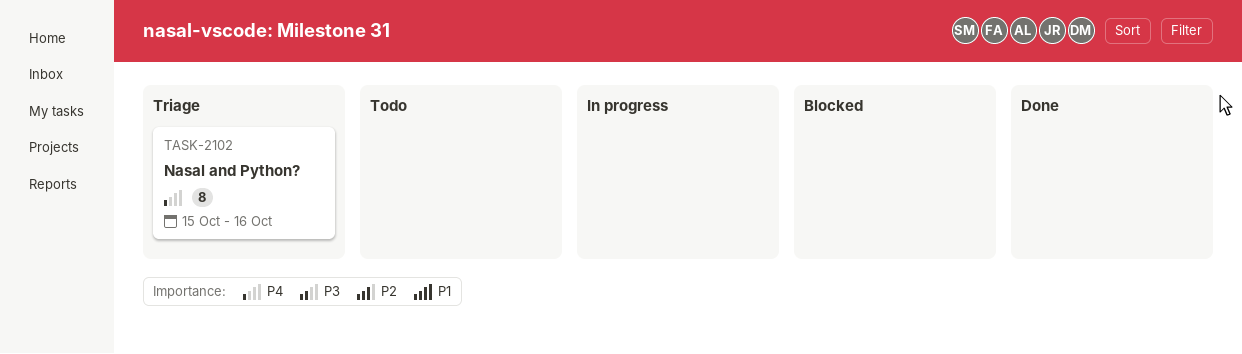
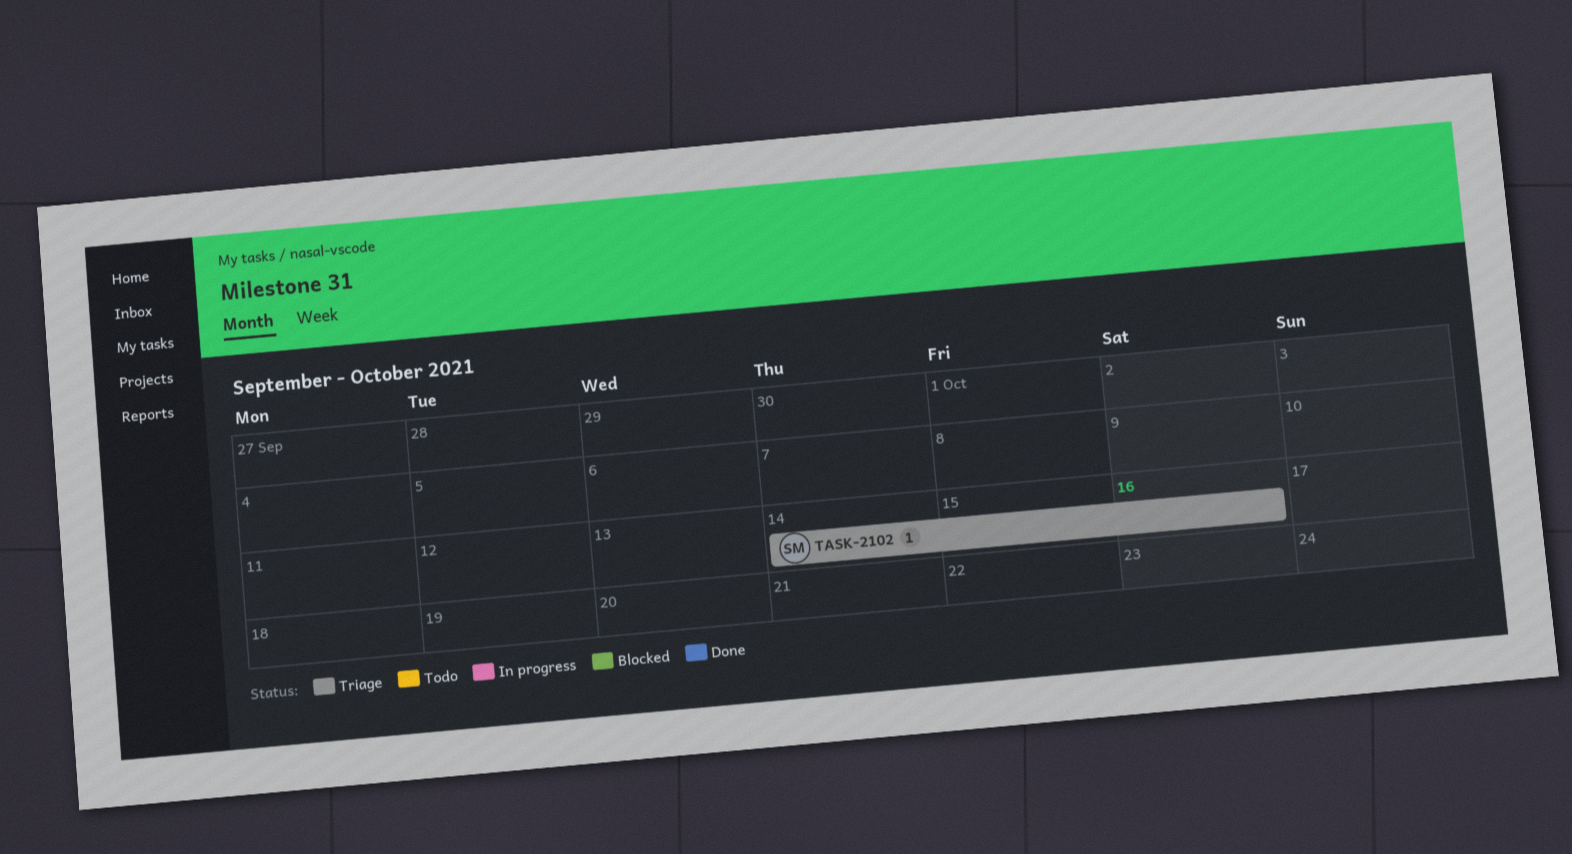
TASK-2102, estimate: 8 -> 1
TASK-2102, start: Oct 15 -> Oct 14

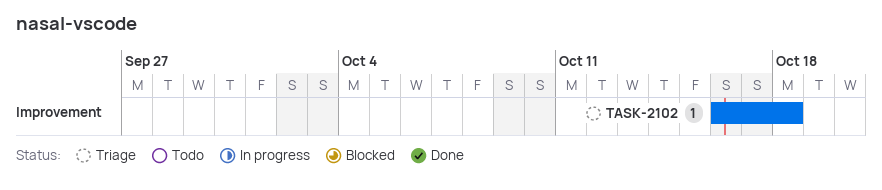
TASK-2102, start: Oct 14 -> Oct 16
TASK-2102, due: Oct 16 -> Oct 18

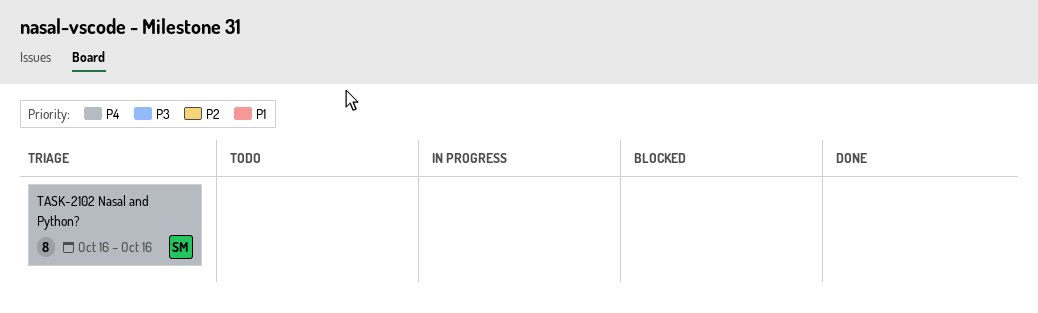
TASK-2102, estimate: 1 -> 8
TASK-2102, due: Oct 18 -> Oct 16

